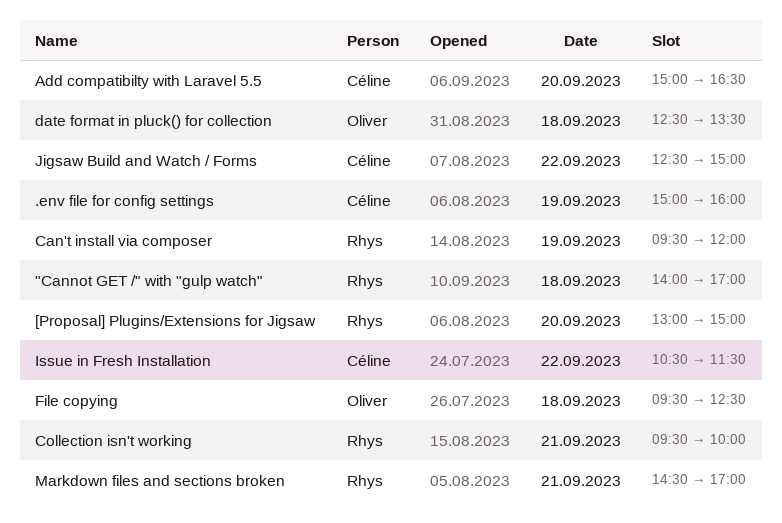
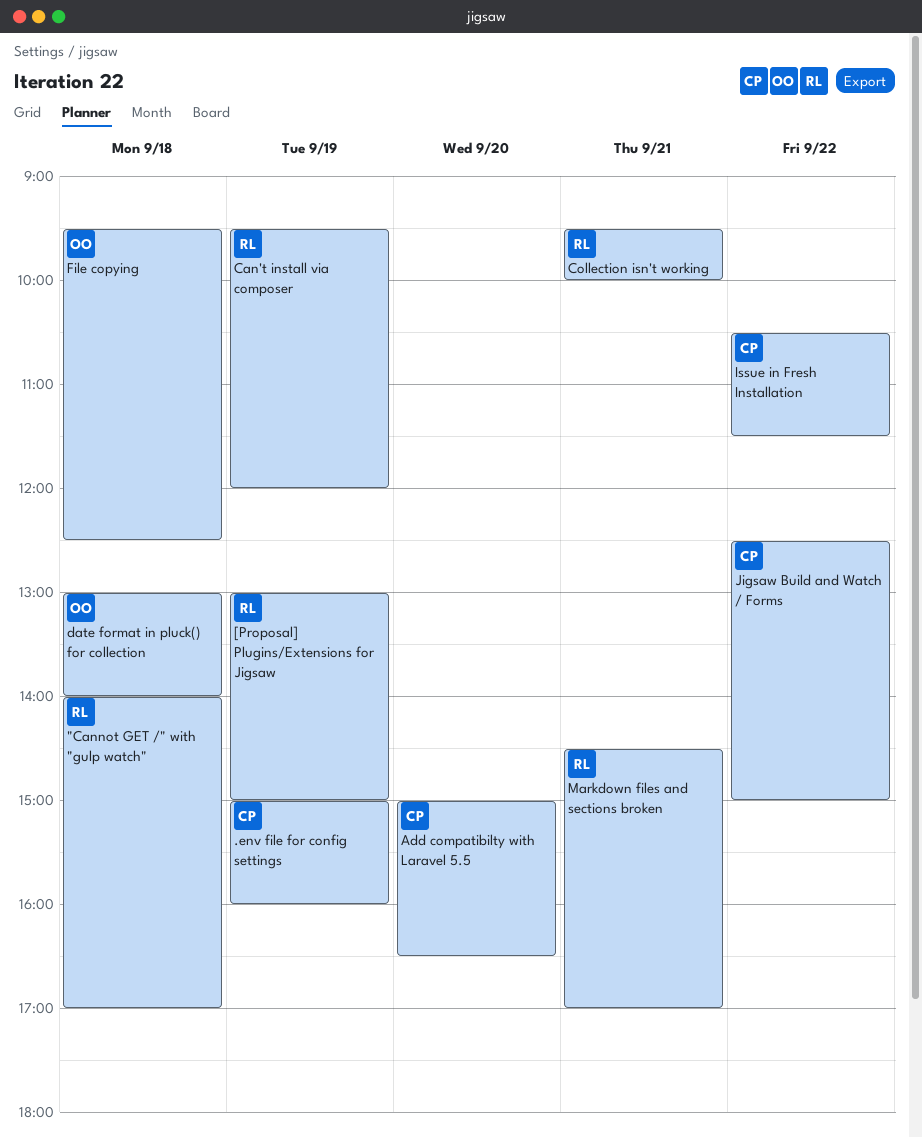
[Proposal] Plugins/Extensions for Jigsaw, day: Sep 20 -> Sep 19
date format in pluck() for collection, begins: 12:30 -> 13:00
date format in pluck() for collection, ends: 13:30 -> 14:00

